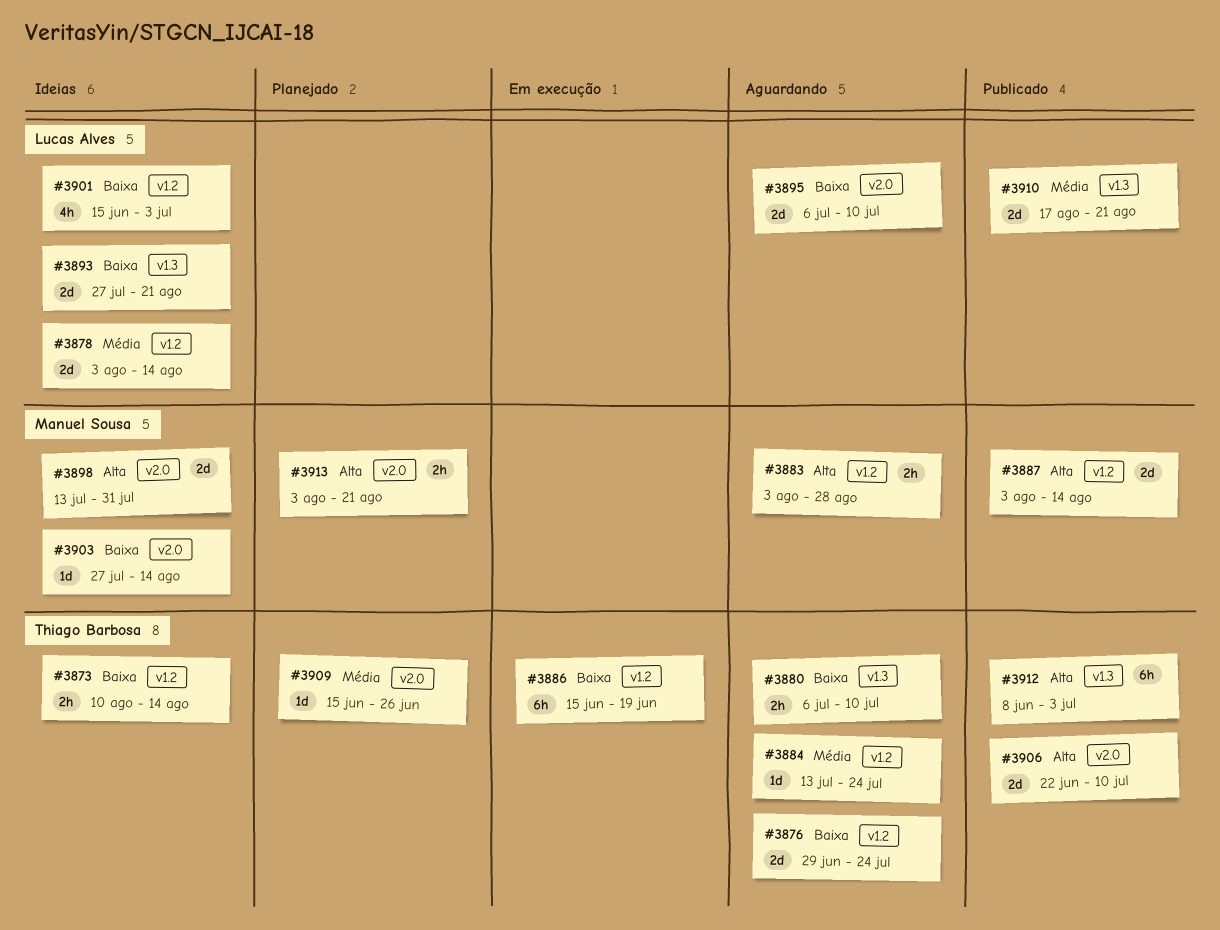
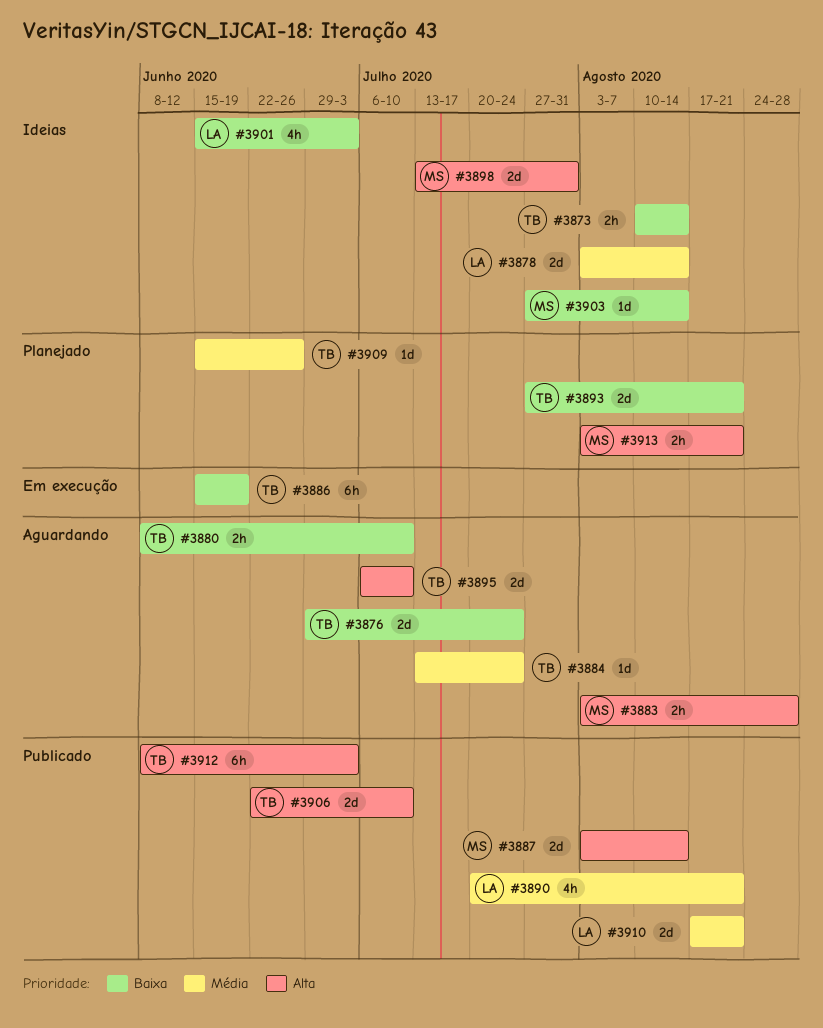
#3880, start: Jul 6 -> Jun 8
#3890: none -> present
#3893, status: Ideias -> Planejado
#3893, owner: Lucas Alves -> Thiago Barbosa
#3895, owner: Lucas Alves -> Thiago Barbosa
#3895, priority: Baixa -> Alta

